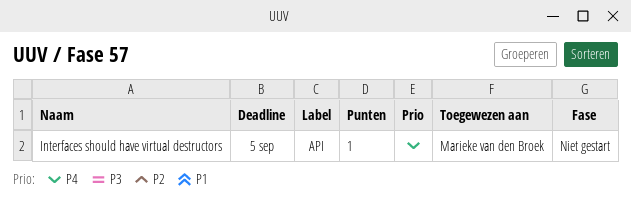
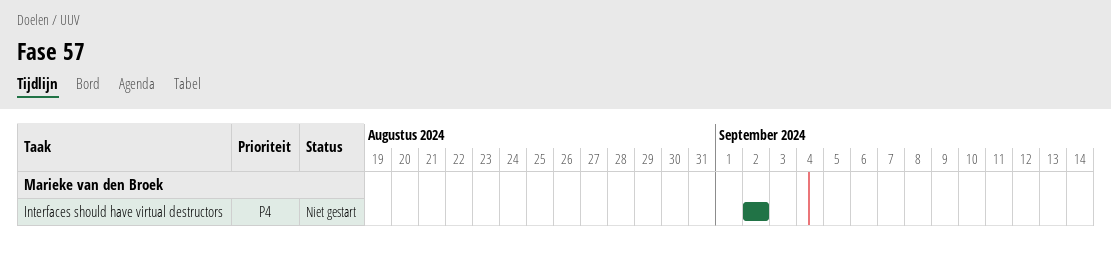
Interfaces should have virtual destructors, due: Sep 5 -> Sep 2

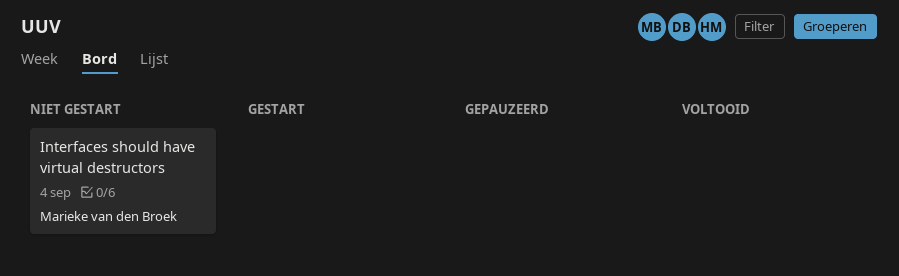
Interfaces should have virtual destructors, due: Sep 2 -> Sep 4

